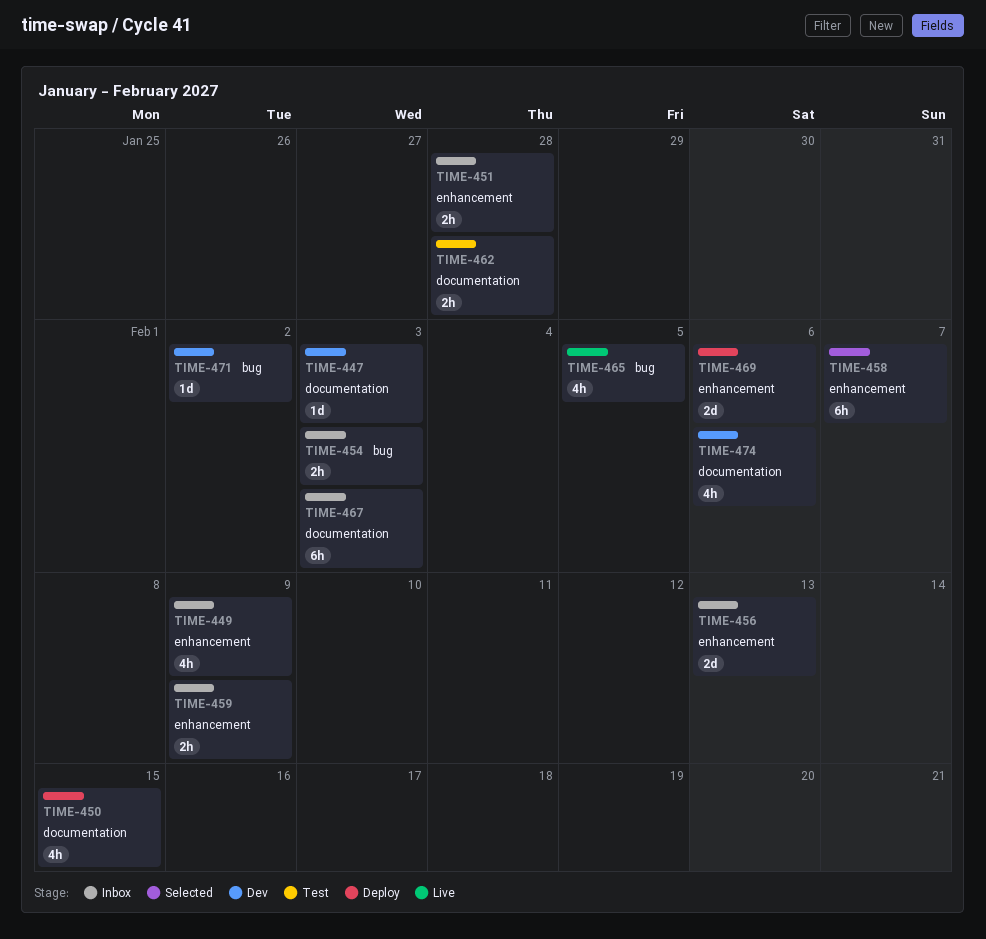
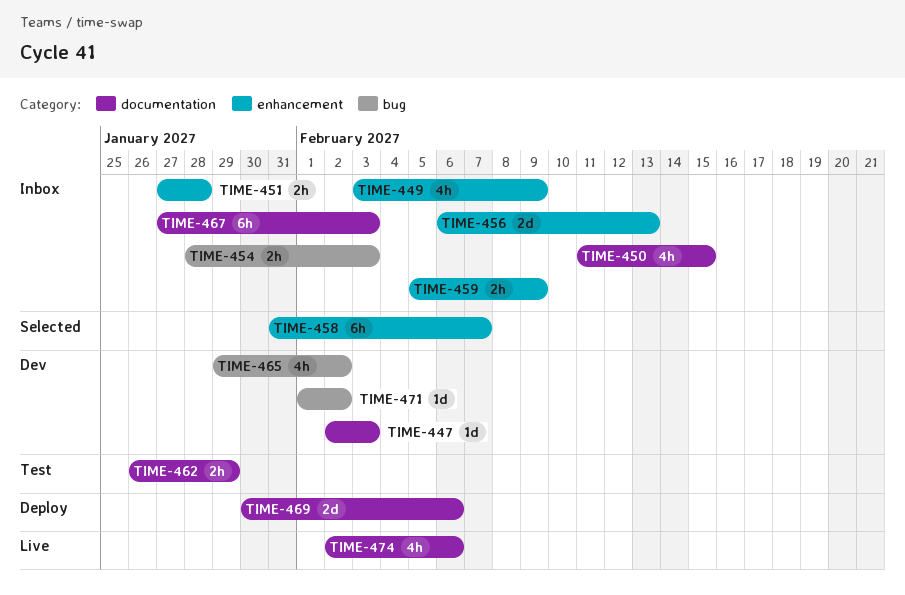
TIME-450, status: Deploy -> Inbox
TIME-462, due: Jan 28 -> Jan 29
TIME-465, status: Live -> Dev
TIME-465, due: Feb 5 -> Feb 2
TIME-469, label: enhancement -> documentation
TIME-474, status: Dev -> Live

